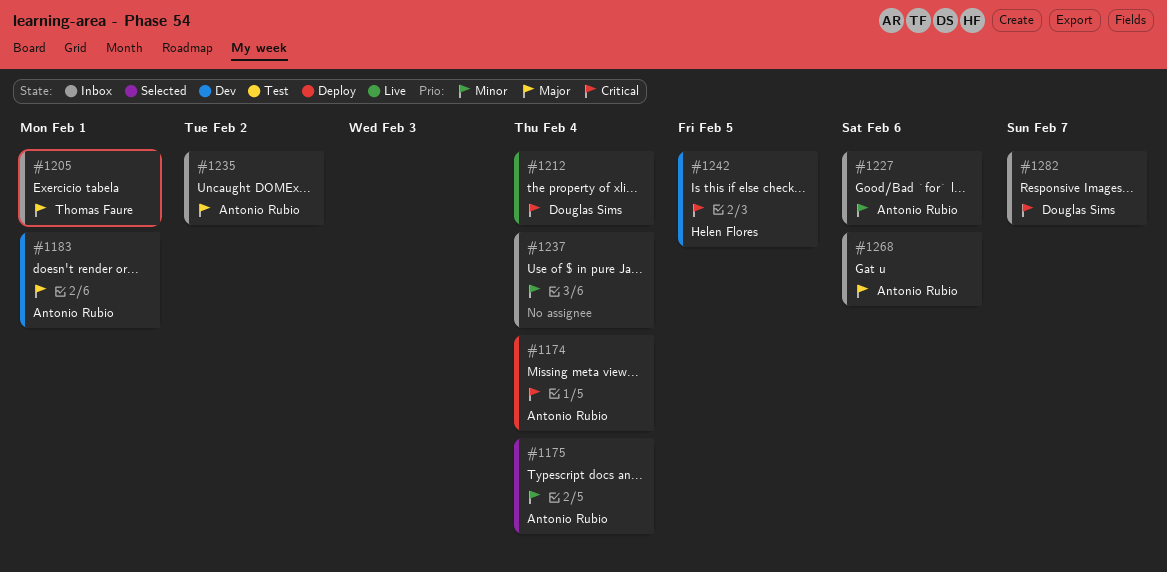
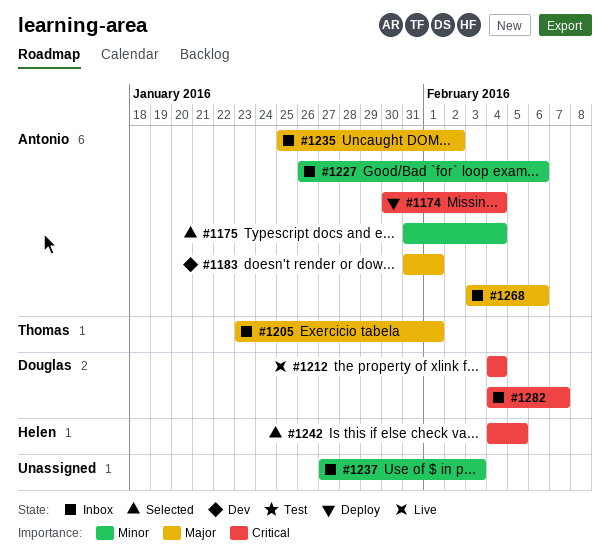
#1237, due: Feb 4 -> Feb 3
#1242, status: Dev -> Selected

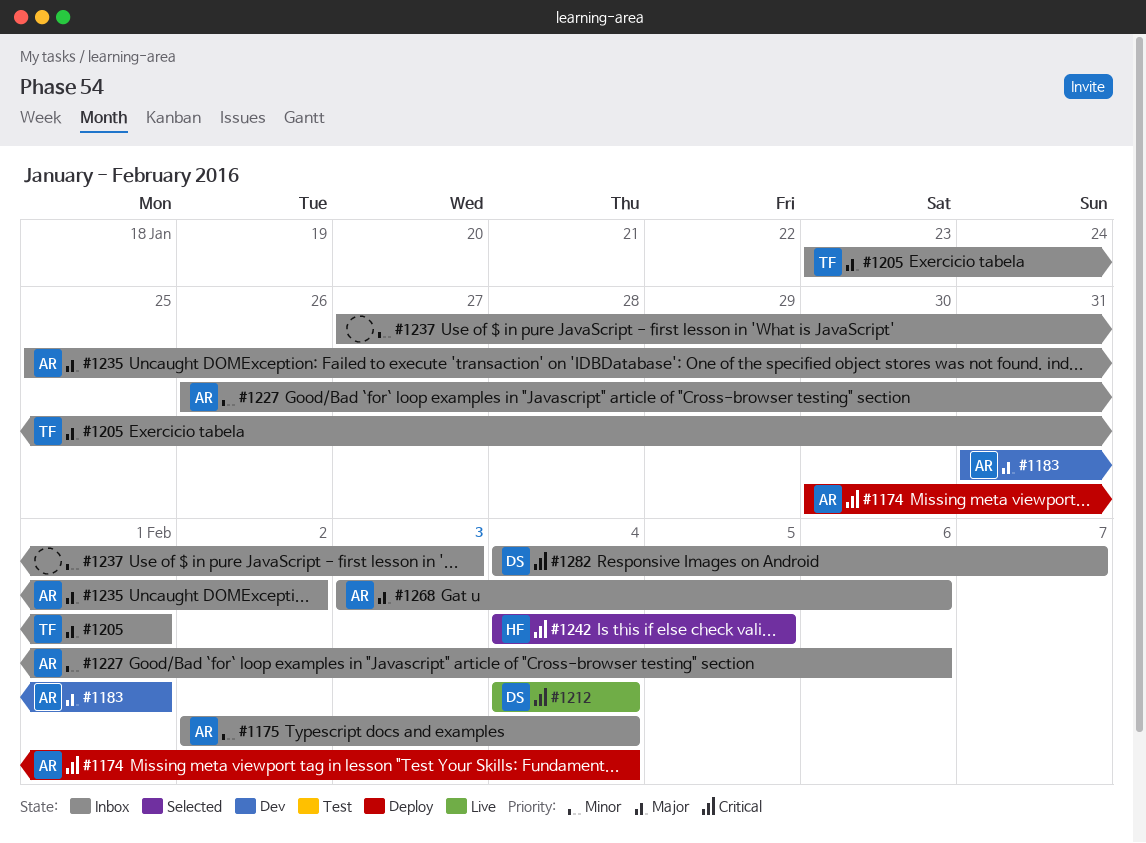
#1175, status: Selected -> Inbox
#1175, start: Jan 31 -> Feb 2

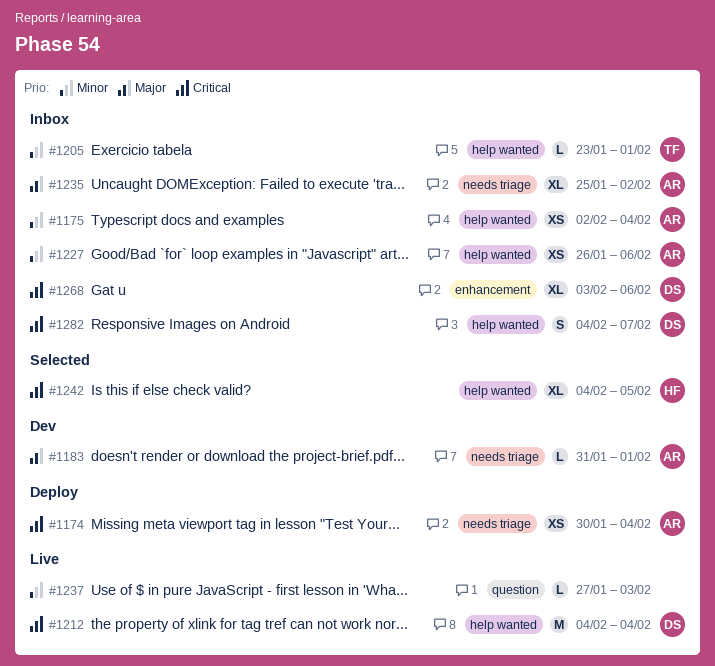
#1205, priority: Major -> Minor
#1237, status: Inbox -> Live
#1268, owner: AR -> DS
#1268, priority: Major -> Critical

